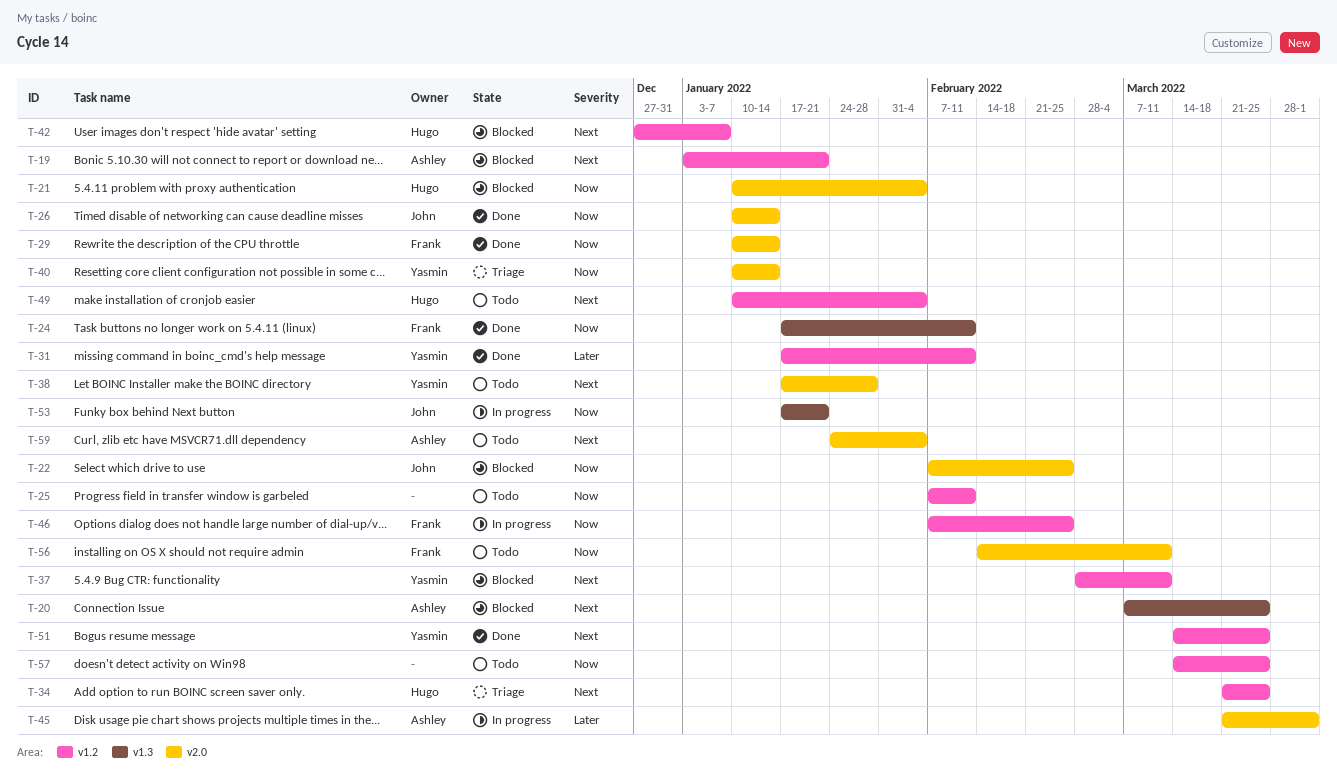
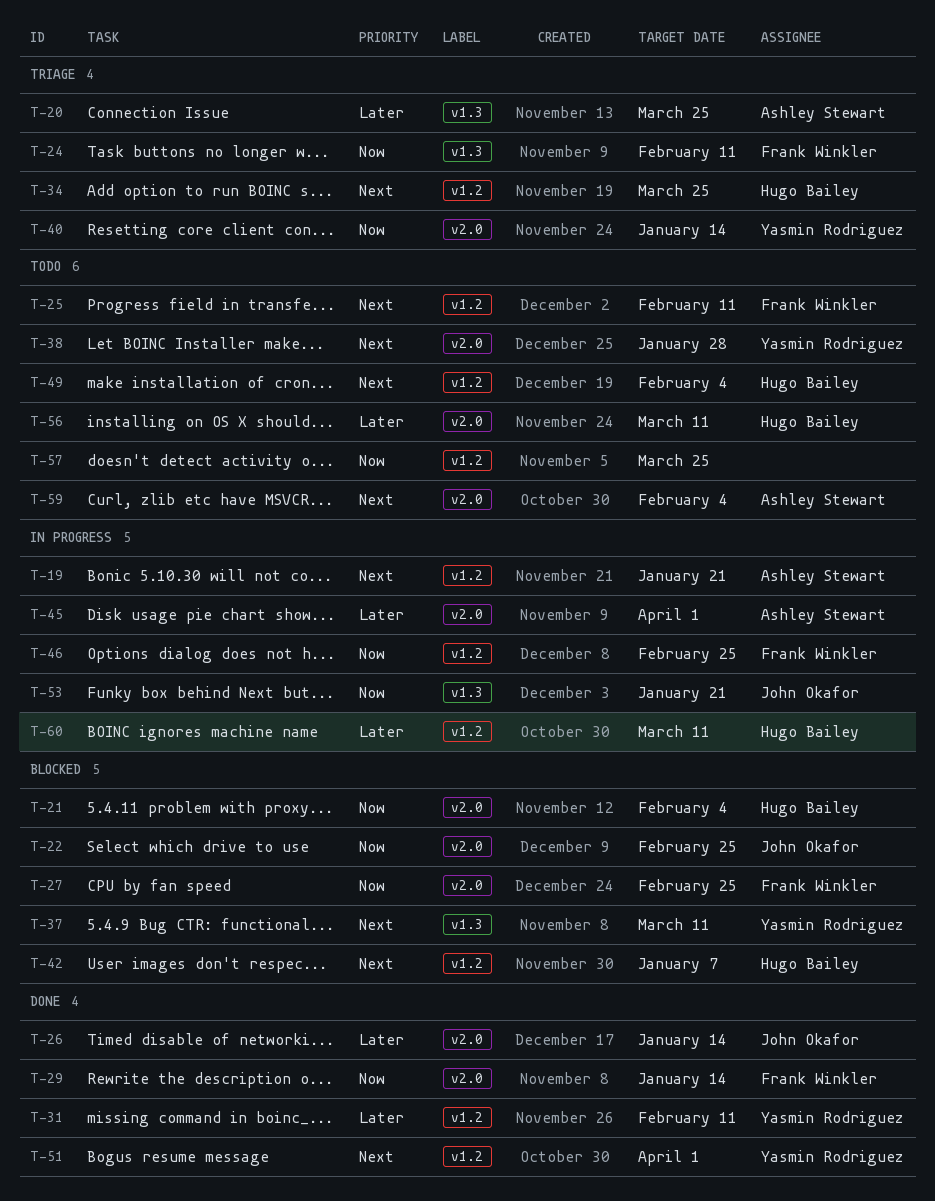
T-19, status: Blocked -> In progress
T-20, status: Blocked -> Triage
T-20, priority: Next -> Later
T-24, status: Done -> Triage
T-25, owner: none -> Frank Winkler
T-25, priority: Now -> Next
T-26, priority: Now -> Later
T-27: none -> present
T-37, label: v1.2 -> v1.3
T-51, due: Mar 25 -> Apr 1
T-56, owner: Frank Winkler -> Hugo Bailey
T-56, priority: Now -> Later
T-60: none -> present

